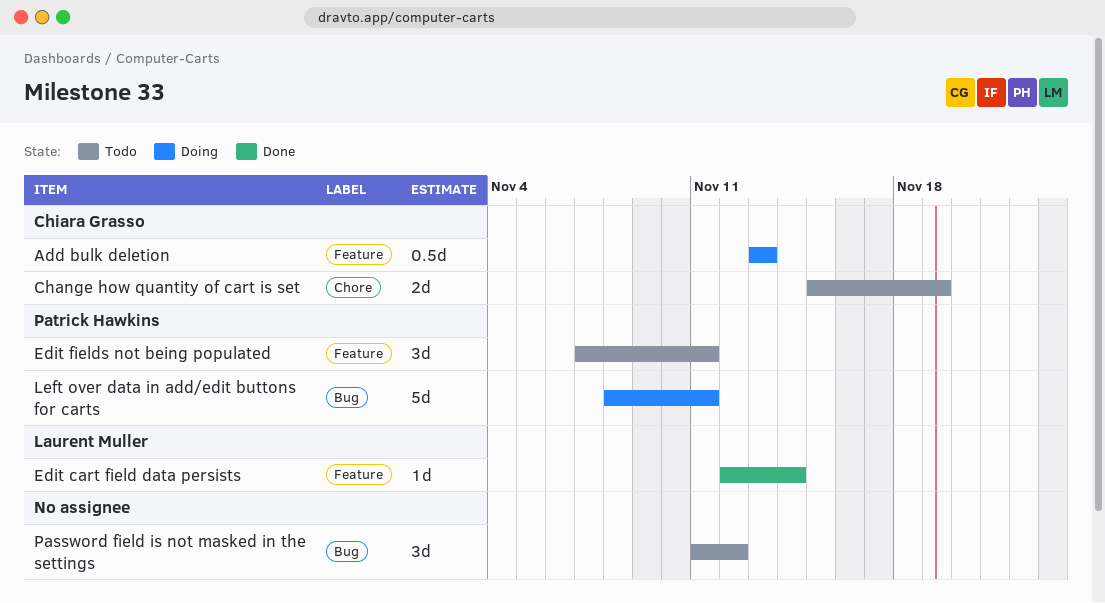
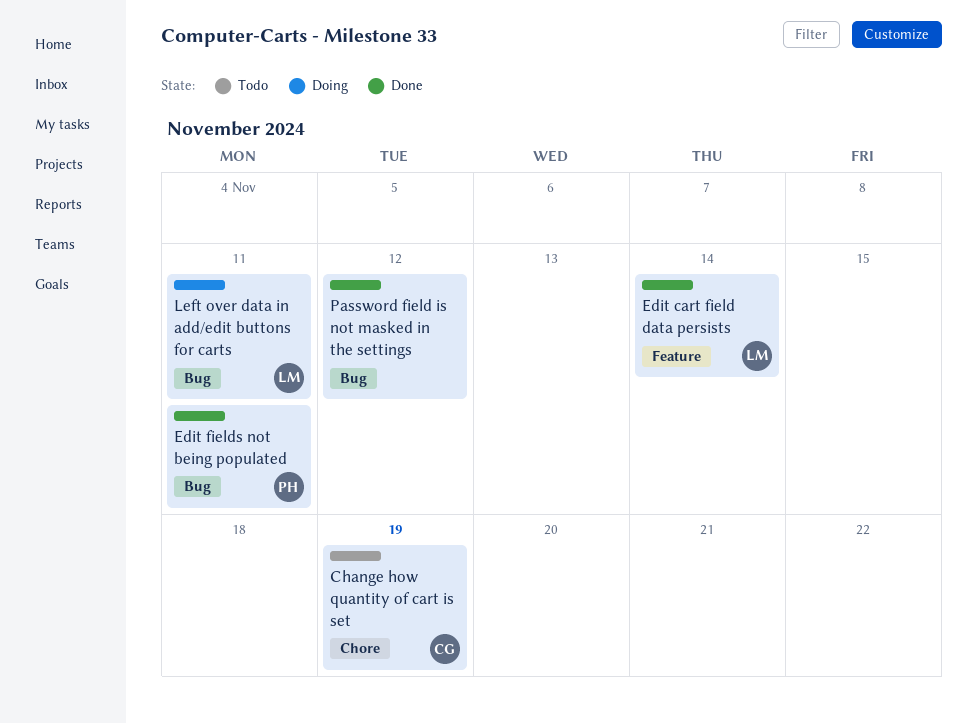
Add bulk deletion: present -> none
Edit fields not being populated, status: Todo -> Done
Edit fields not being populated, label: Feature -> Bug
Left over data in add/edit buttons for carts, owner: Patrick Hawkins -> Laurent Muller
Password field is not masked in the settings, status: Todo -> Done

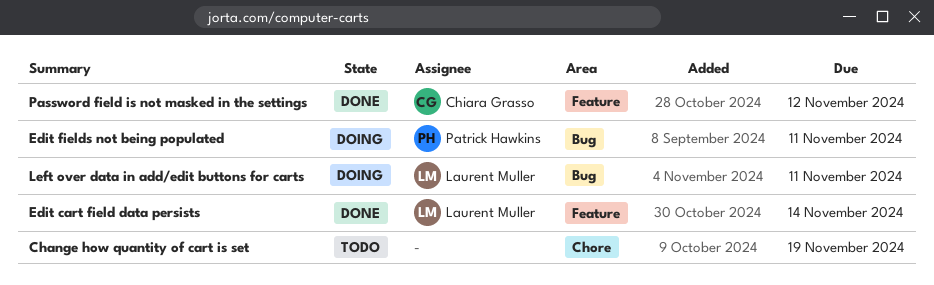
Change how quantity of cart is set, owner: Chiara Grasso -> none
Edit fields not being populated, status: Done -> Doing
Password field is not masked in the settings, owner: none -> Chiara Grasso
Password field is not masked in the settings, label: Bug -> Feature

